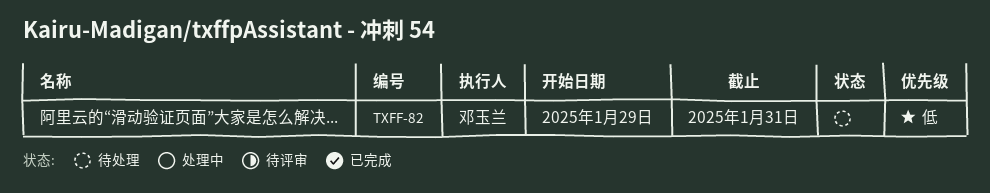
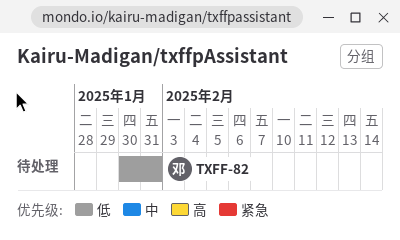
TXFF-82, start: Jan 29 -> Jan 30

